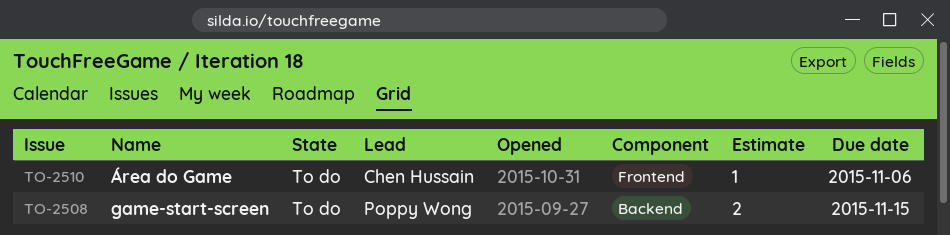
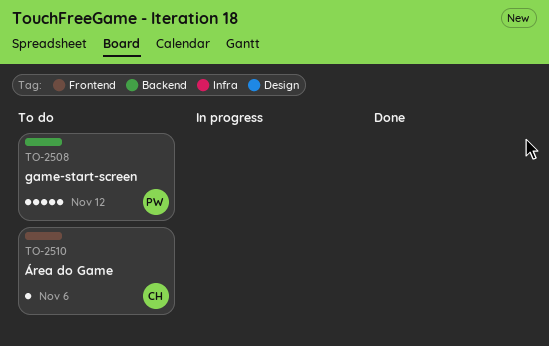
TO-2508, estimate: 2 -> 5
TO-2508, due: Nov 15 -> Nov 12

